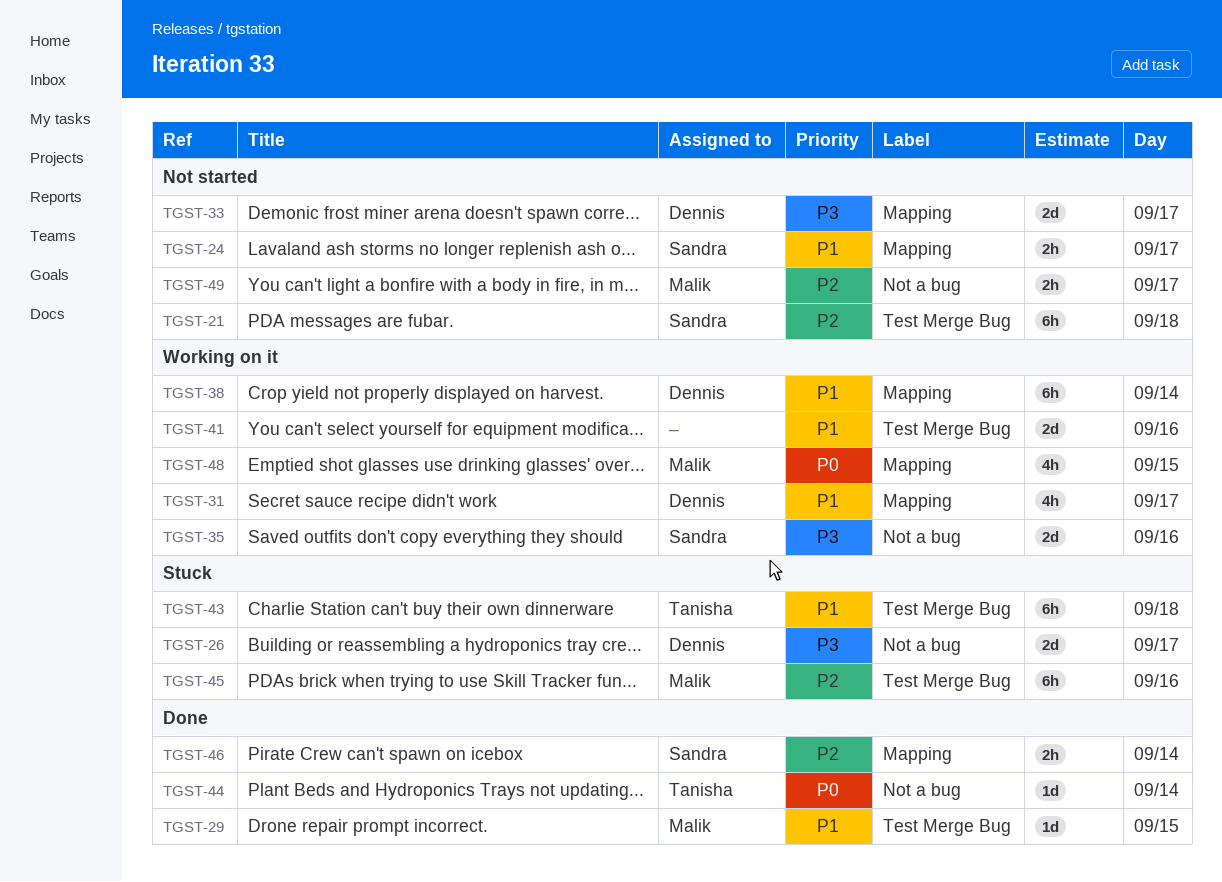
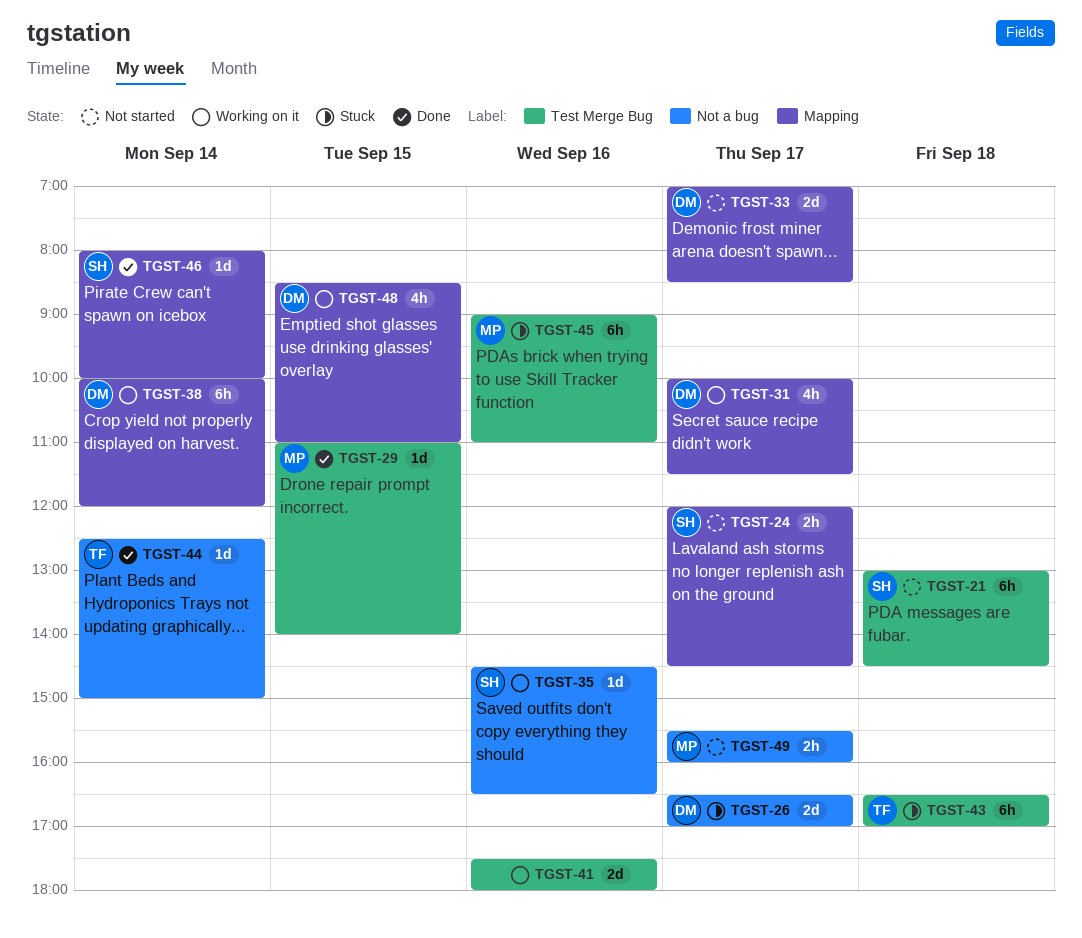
TGST-35, estimate: 2d -> 1d
TGST-46, estimate: 2h -> 1d
TGST-48, owner: Malik -> Dennis

